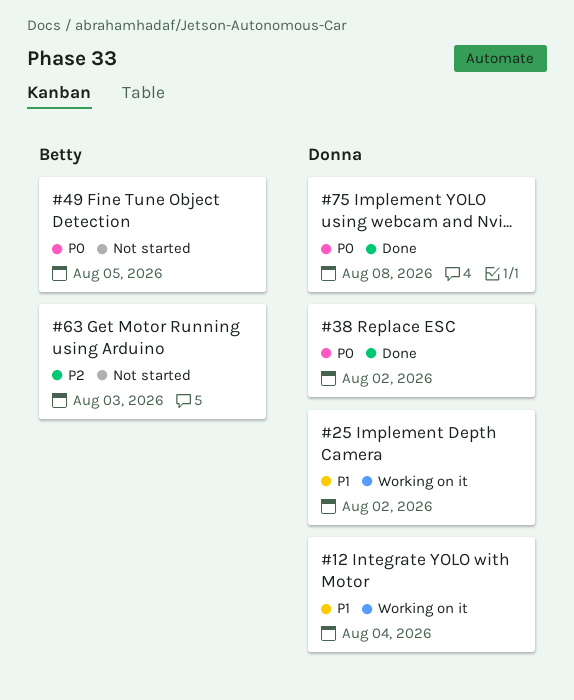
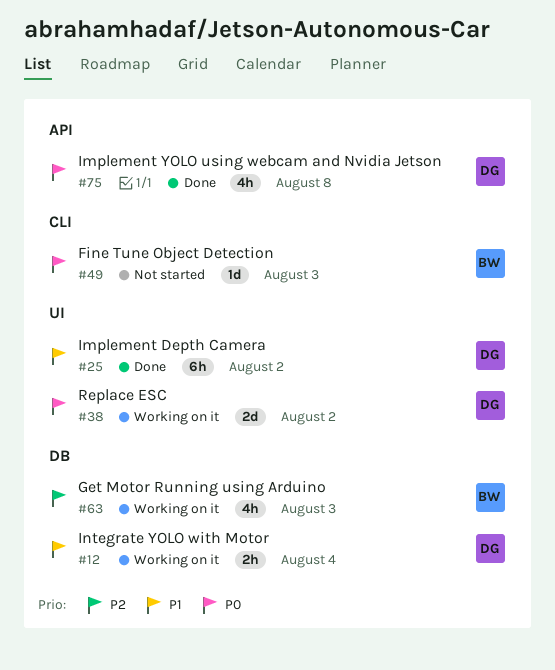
#25, status: Working on it -> Done
#38, status: Done -> Working on it
#49, due: Aug 5 -> Aug 3
#63, status: Not started -> Working on it

